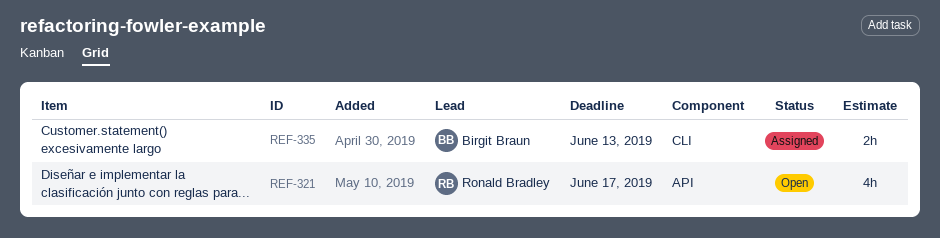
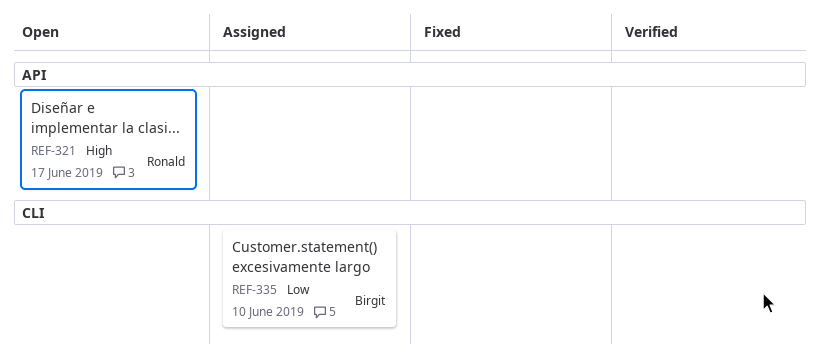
REF-335, due: Jun 13 -> Jun 10

